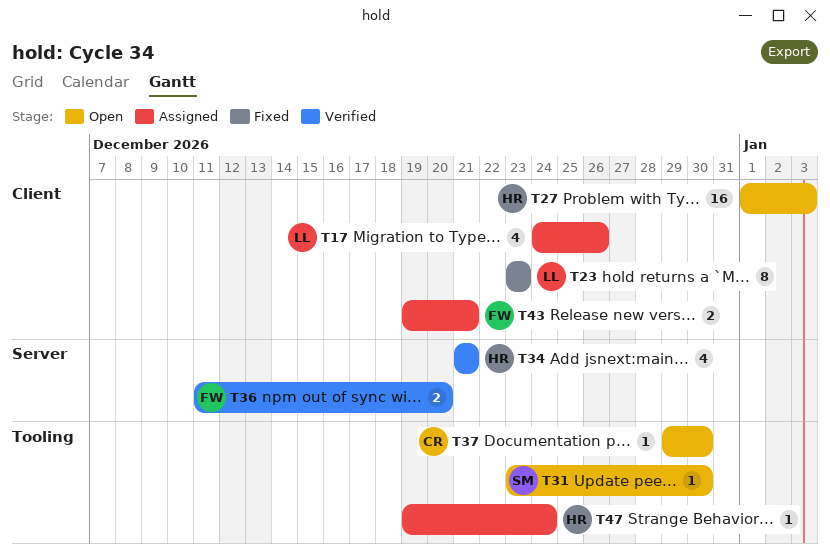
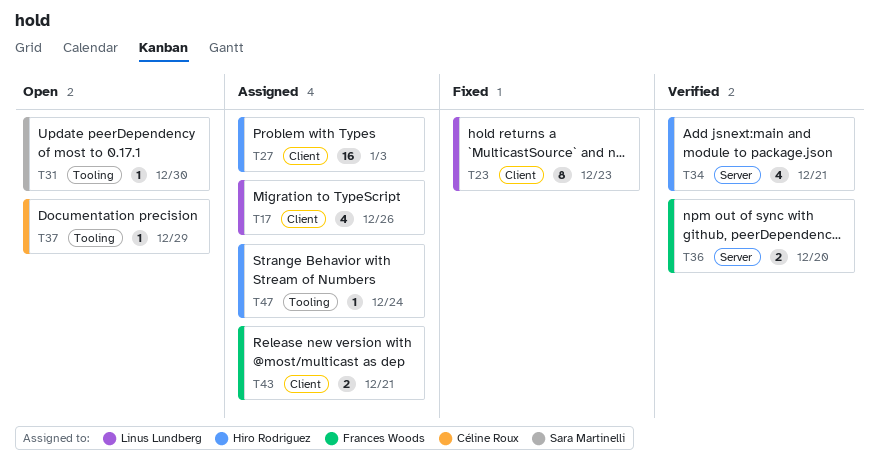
T27, status: Open -> Assigned
T37, due: Dec 30 -> Dec 29

